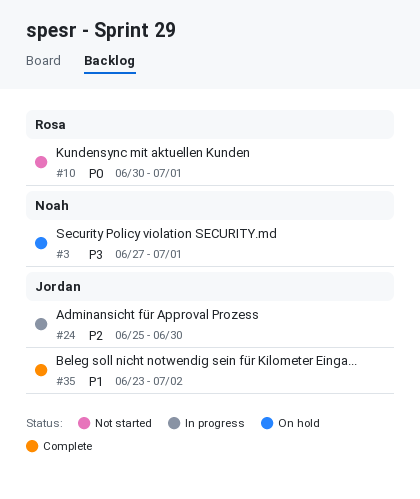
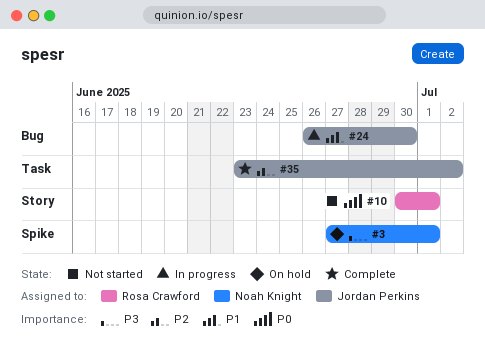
#24, priority: P2 -> P1
#24, start: Jun 25 -> Jun 26
#35, priority: P1 -> P2

